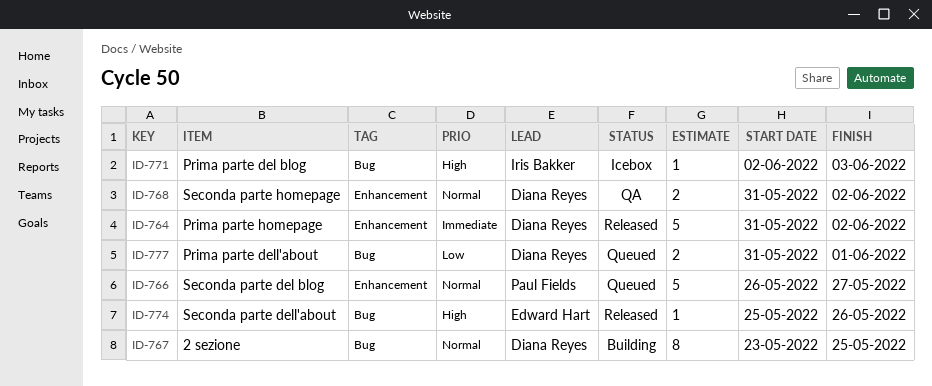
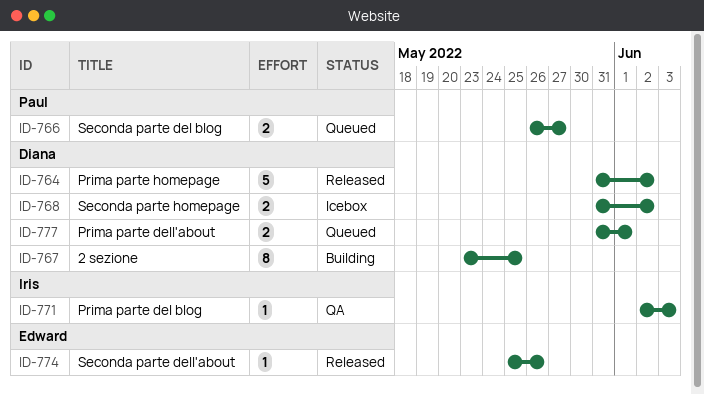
ID-766, estimate: 5 -> 2
ID-768, status: QA -> Icebox
ID-771, status: Icebox -> QA

